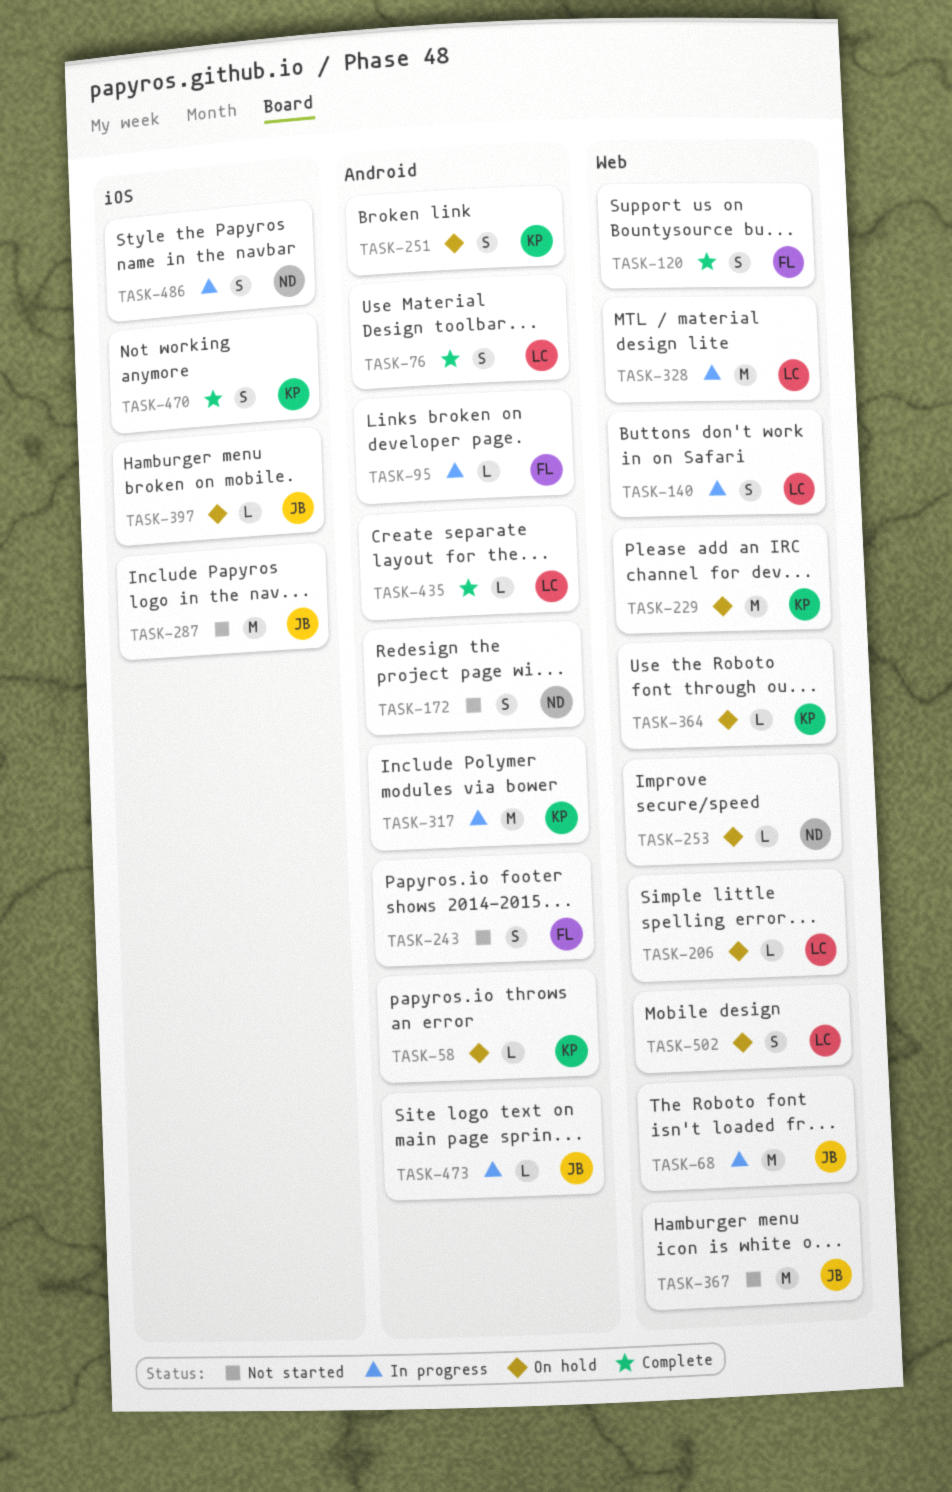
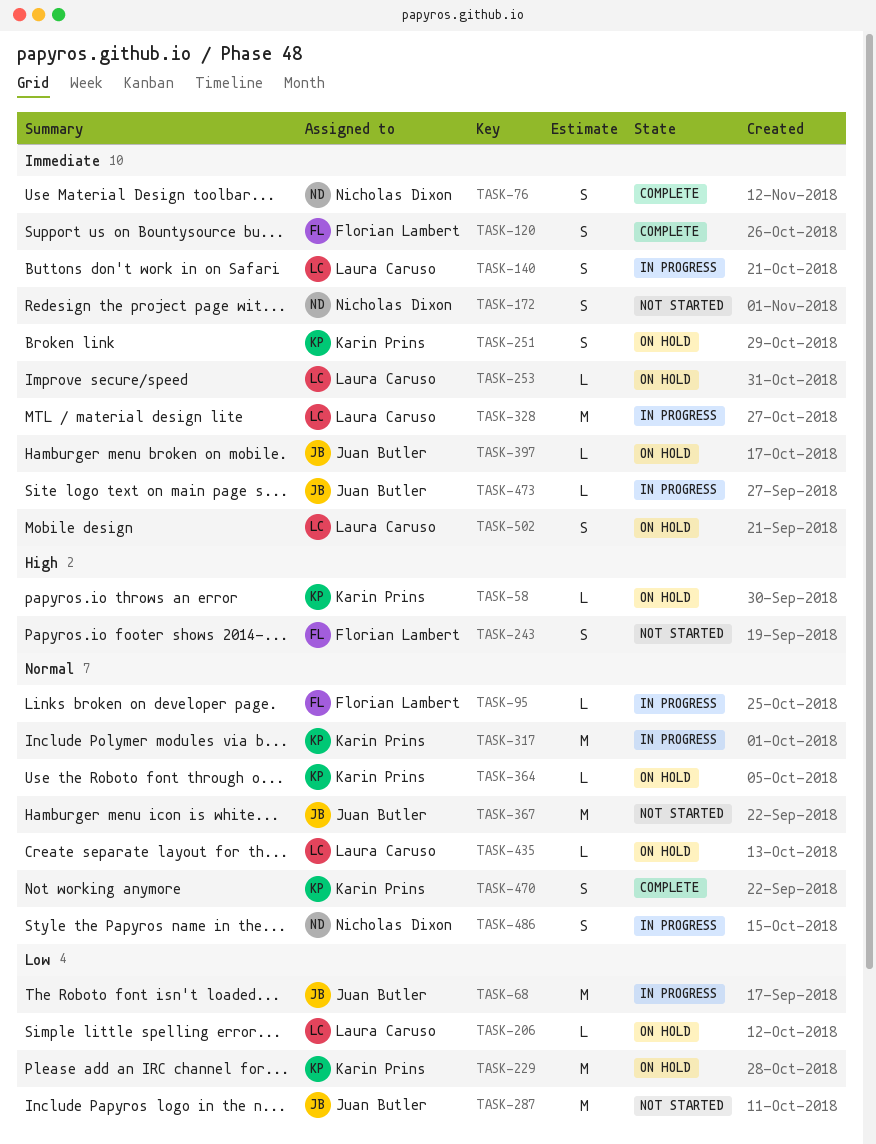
TASK-76, owner: Laura Caruso -> Nicholas Dixon
TASK-253, owner: Nicholas Dixon -> Laura Caruso
TASK-435, status: Complete -> On hold

